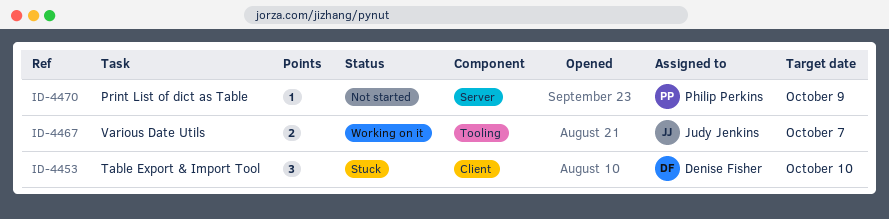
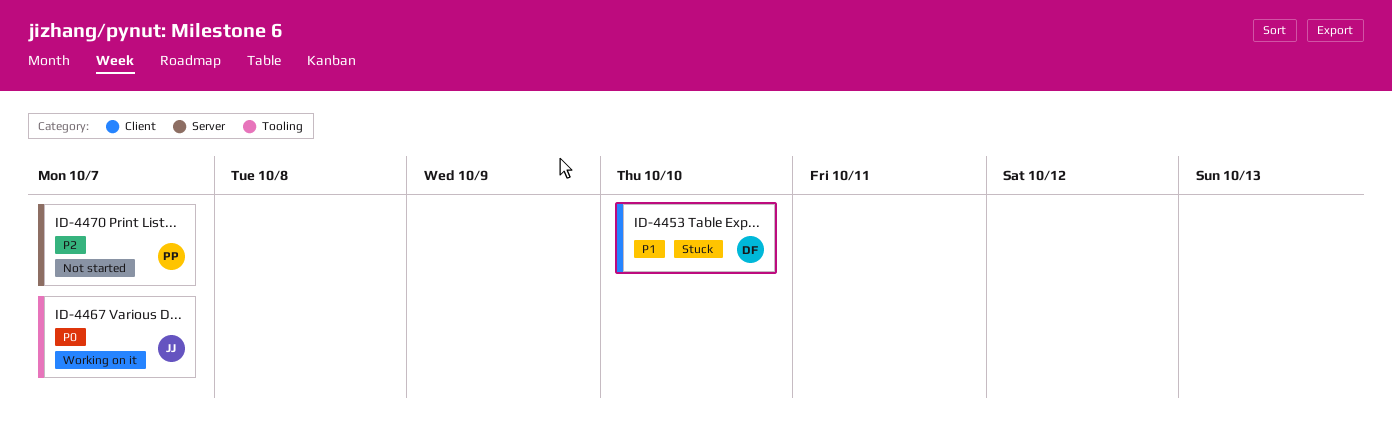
ID-4470, due: Oct 9 -> Oct 7

